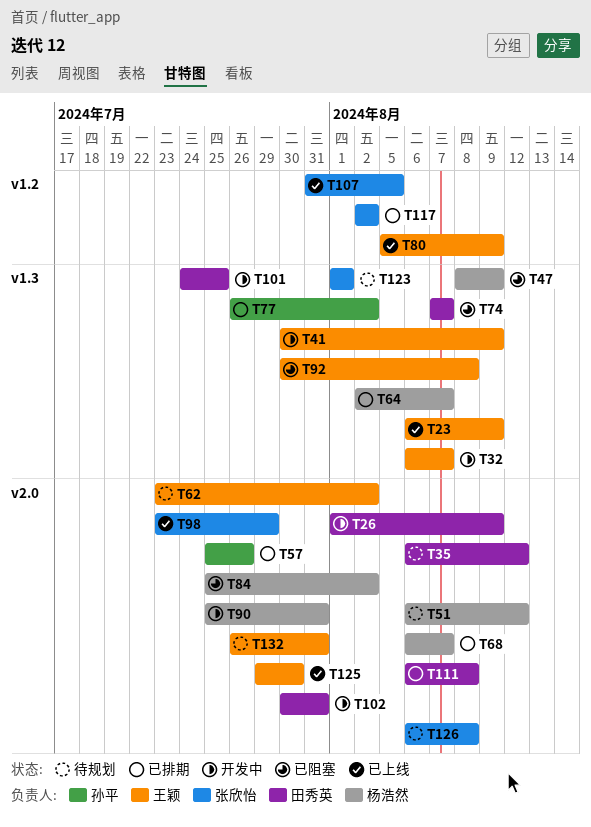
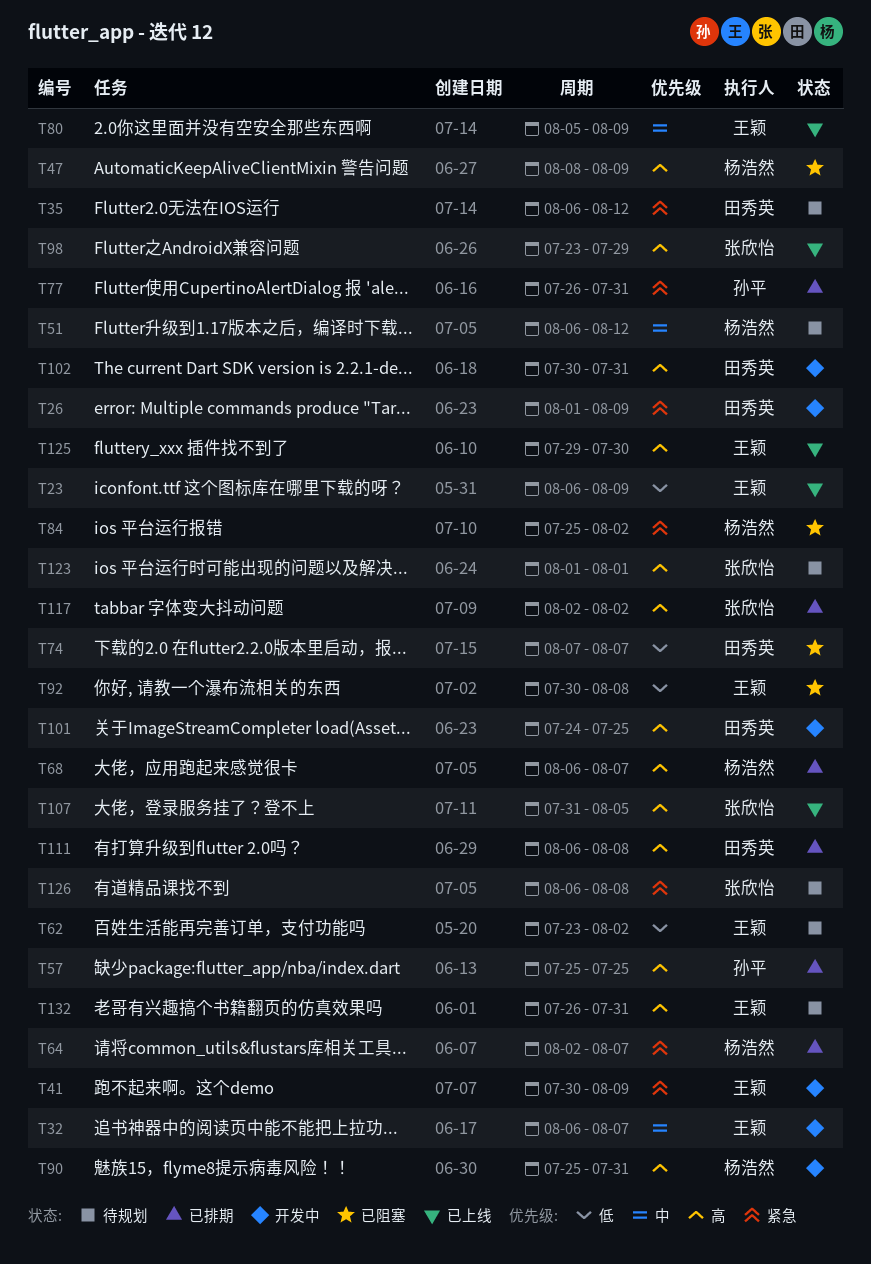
T57, due: Jul 26 -> Jul 25
T77, due: Aug 2 -> Jul 31

